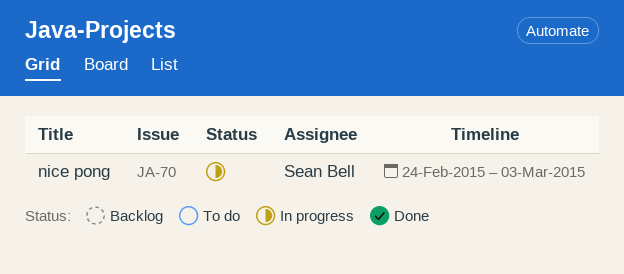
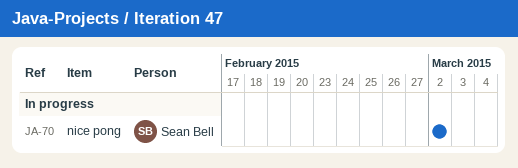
JA-70, start: Feb 24 -> Mar 2
JA-70, due: Mar 3 -> Mar 2

